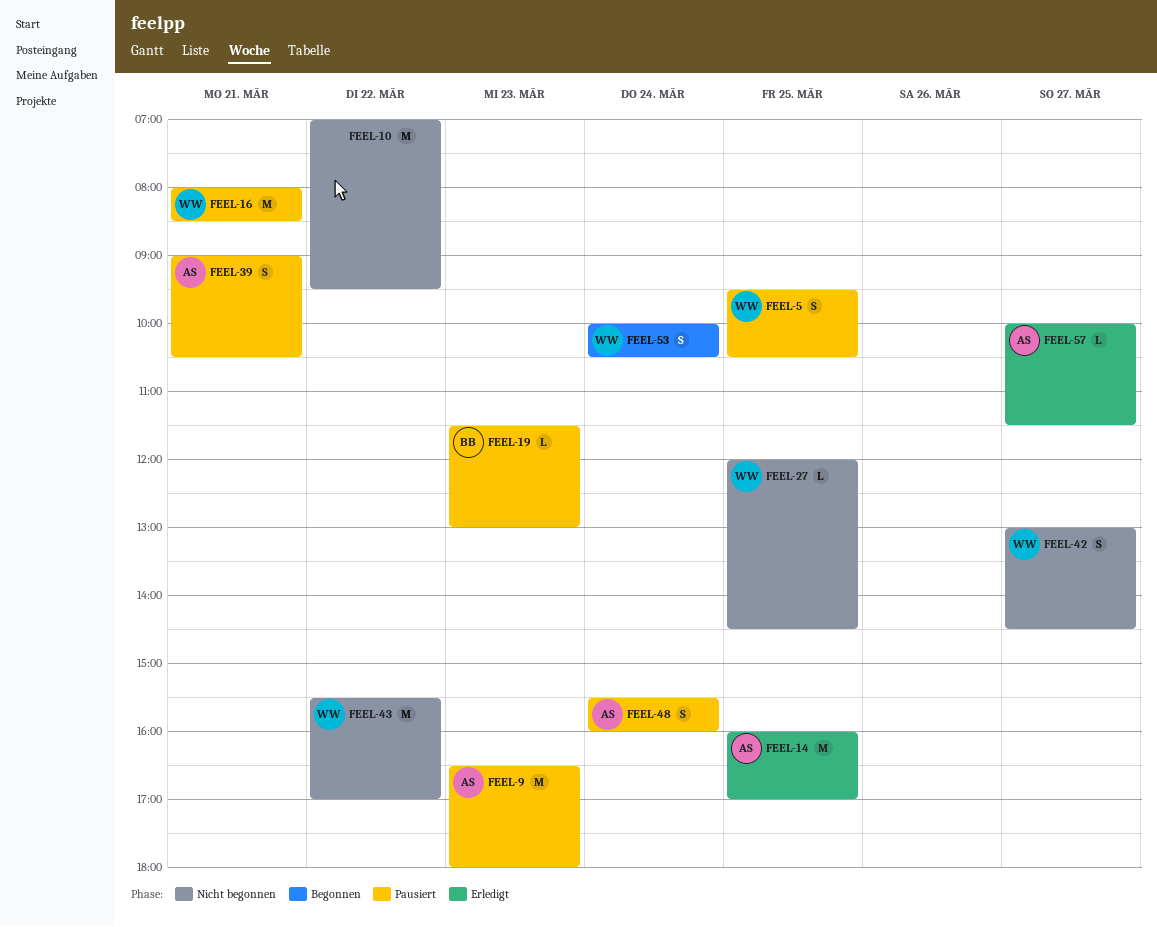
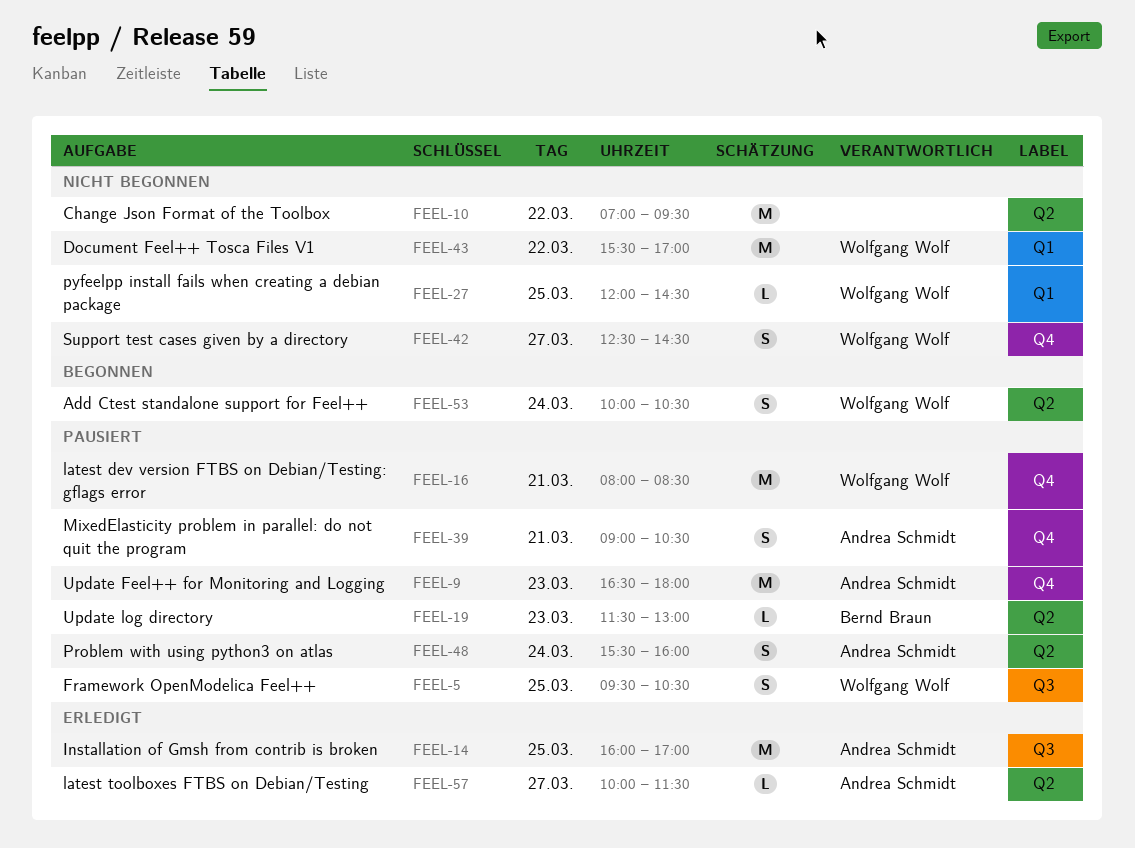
FEEL-42, begins: 13:00 -> 12:30

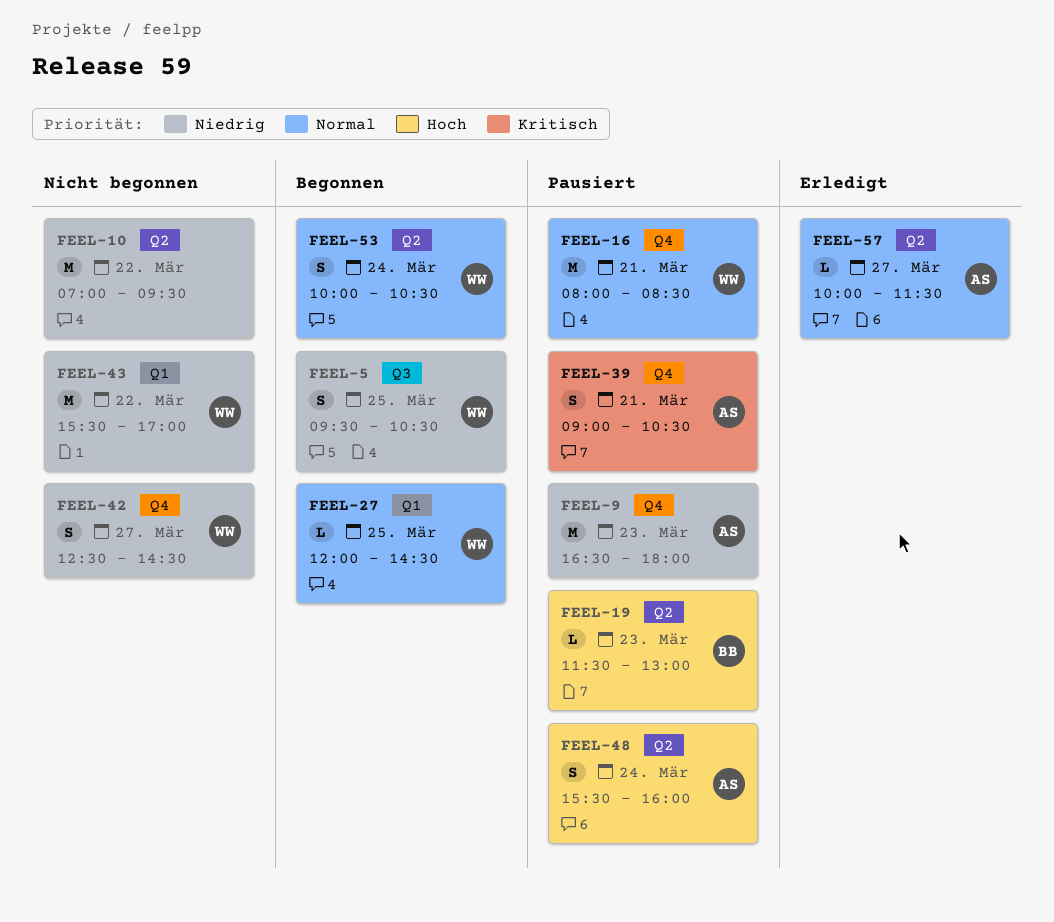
FEEL-5, status: Pausiert -> Begonnen
FEEL-14: present -> none
FEEL-27, status: Nicht begonnen -> Begonnen

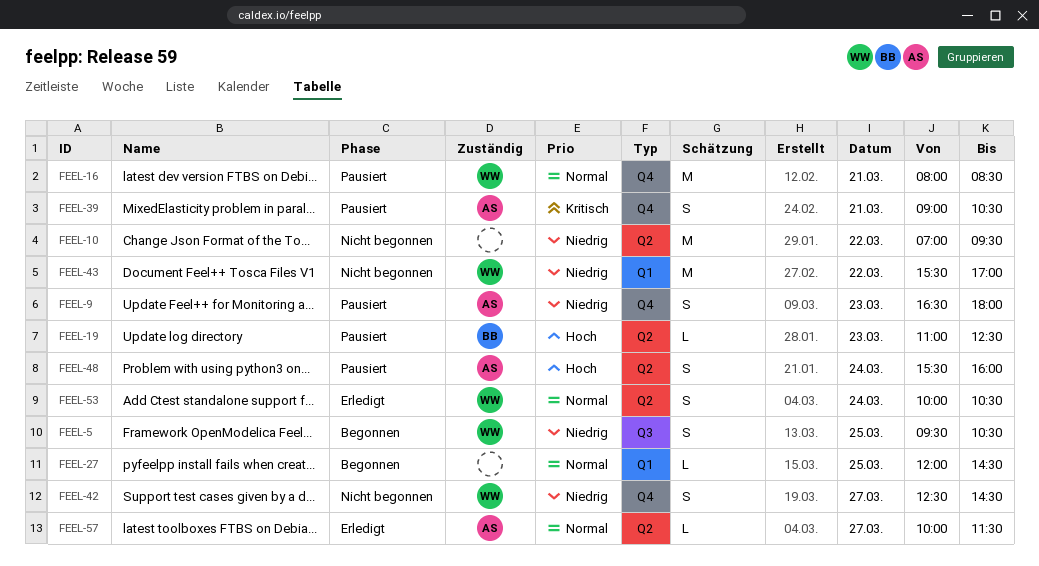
FEEL-9, estimate: M -> S
FEEL-19, begins: 11:30 -> 11:00
FEEL-19, ends: 13:00 -> 12:30
FEEL-27, owner: WW -> none
FEEL-53, status: Begonnen -> Erledigt

